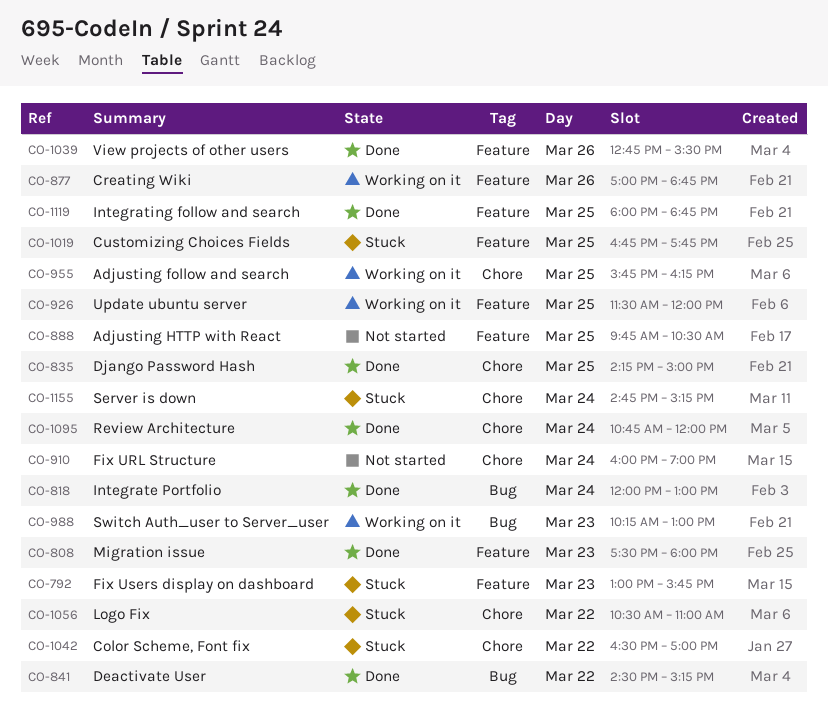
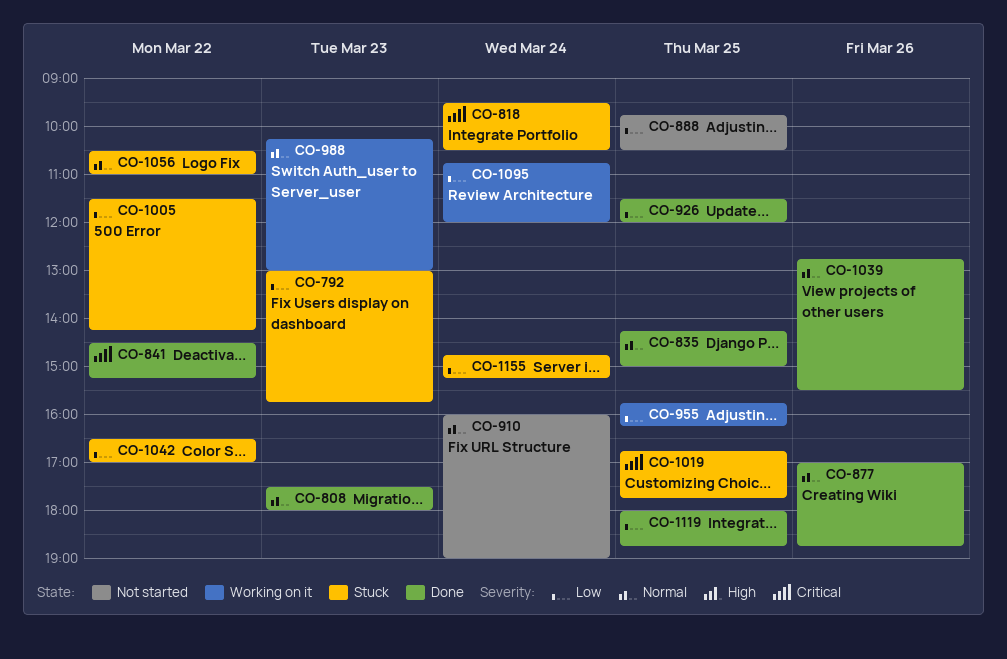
CO-818, status: Done -> Stuck
CO-818, begins: 12:00 -> 09:30
CO-818, ends: 13:00 -> 10:30
CO-877, status: Working on it -> Done
CO-926, status: Working on it -> Done
CO-1005: none -> present
CO-1095, status: Done -> Working on it

